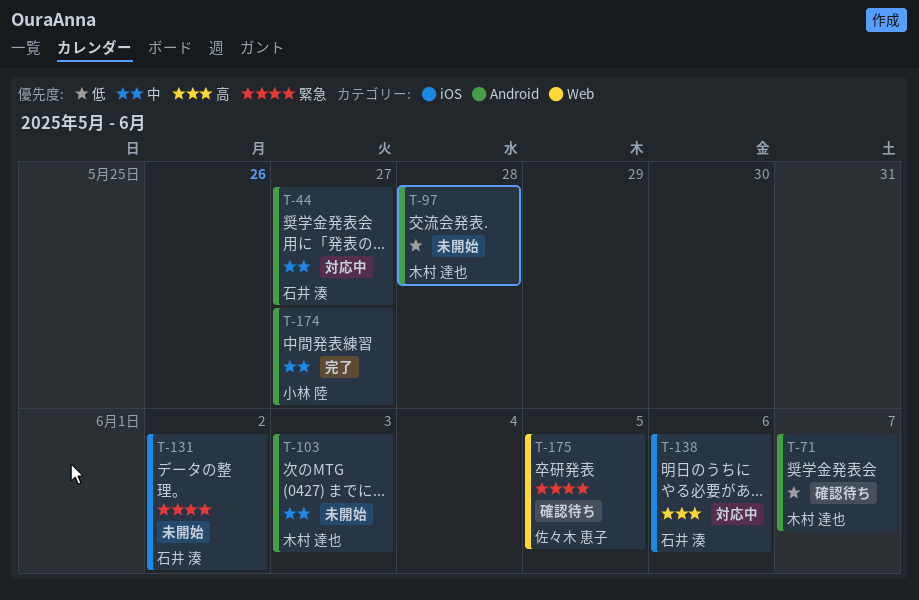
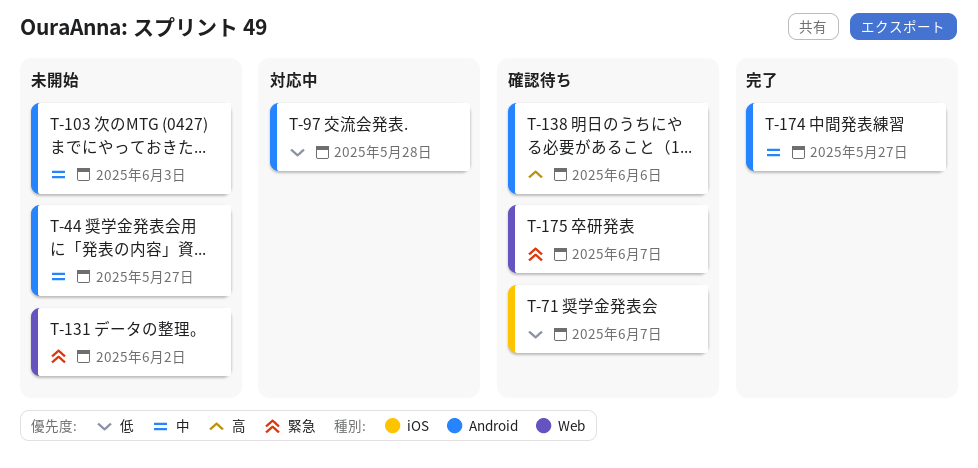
T-44, status: 対応中 -> 未開始
T-71, label: Android -> iOS
T-97, status: 未開始 -> 対応中
T-131, label: iOS -> Web
T-138, status: 対応中 -> 確認待ち
T-138, label: iOS -> Android
T-175, due: Jun 5 -> Jun 7

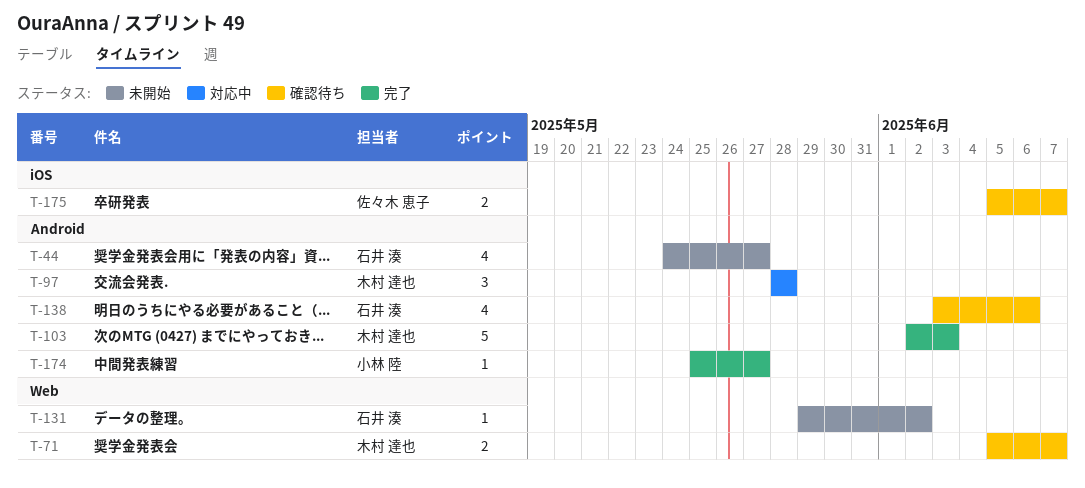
T-71, label: iOS -> Web
T-103, status: 未開始 -> 完了
T-175, label: Web -> iOS

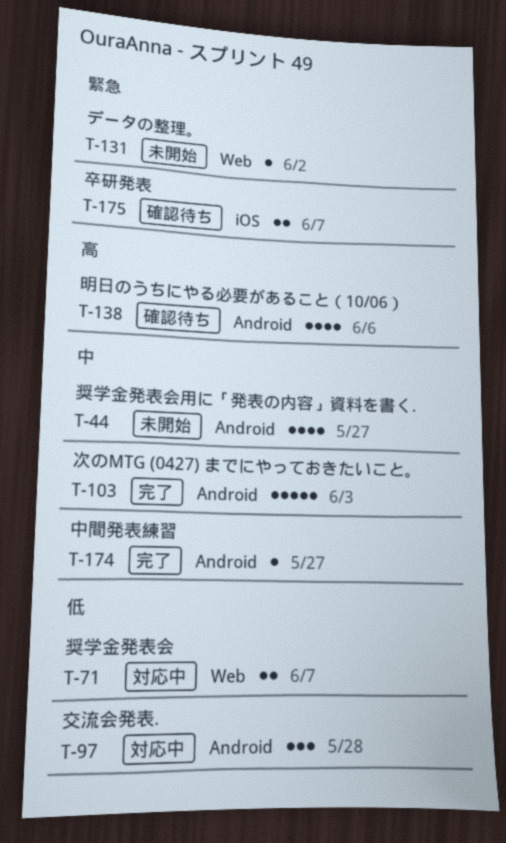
T-71, status: 確認待ち -> 対応中

